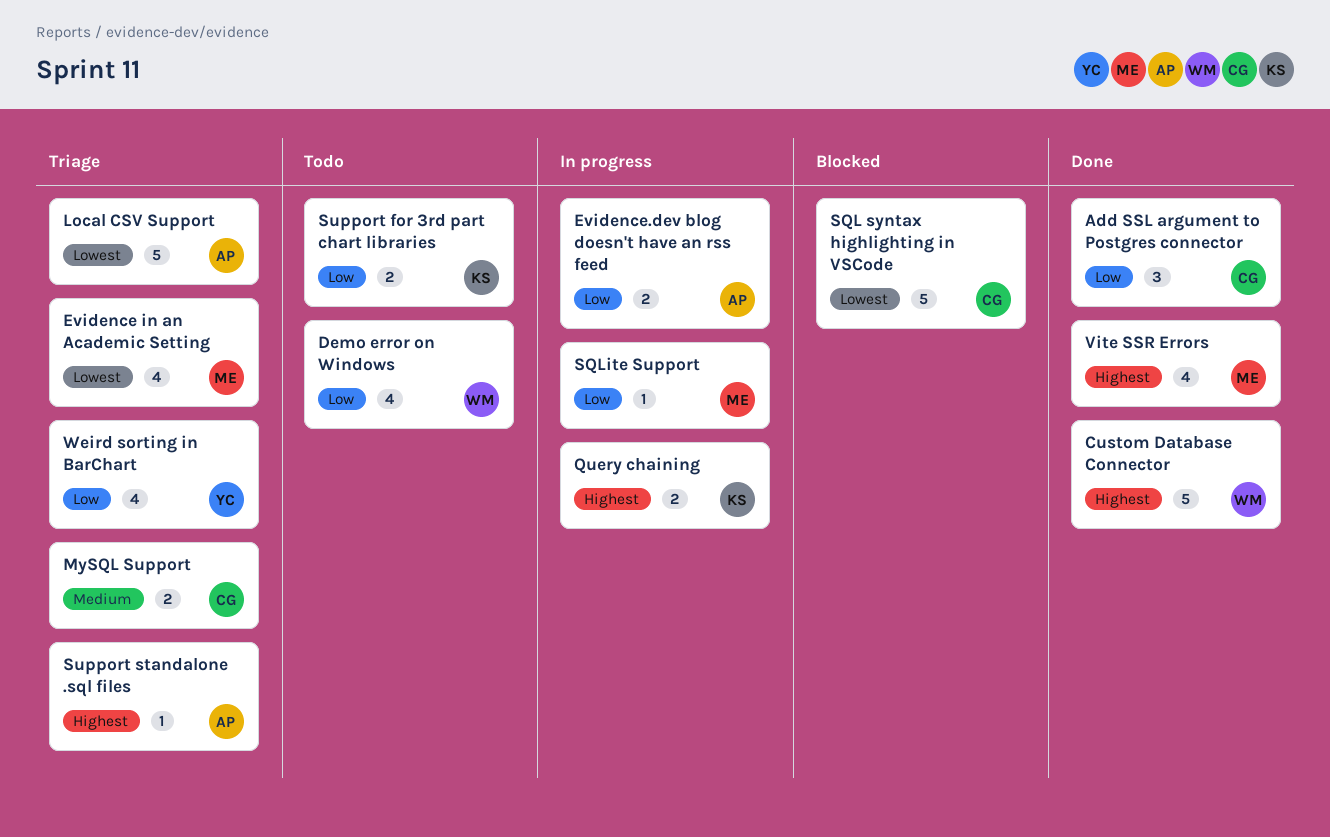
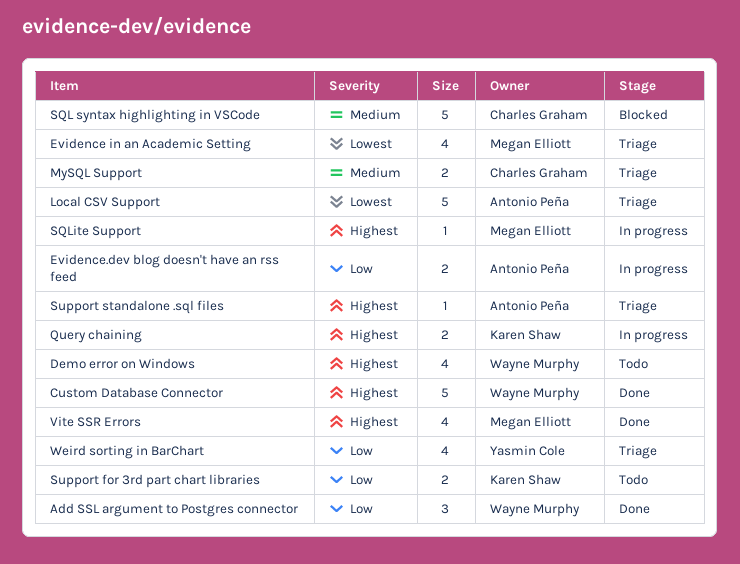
Add SSL argument to Postgres connector, owner: Charles Graham -> Wayne Murphy
Demo error on Windows, priority: Low -> Highest
SQL syntax highlighting in VSCode, priority: Lowest -> Medium
SQLite Support, priority: Low -> Highest

